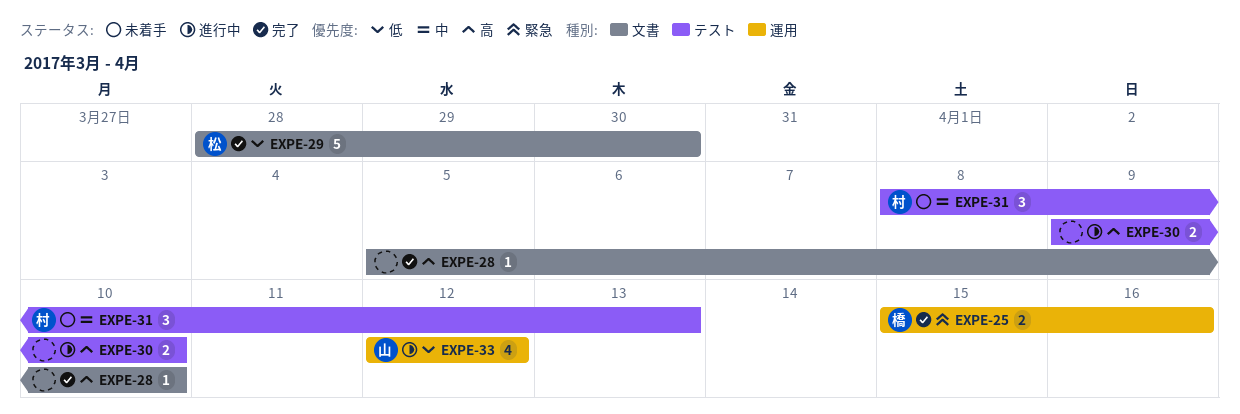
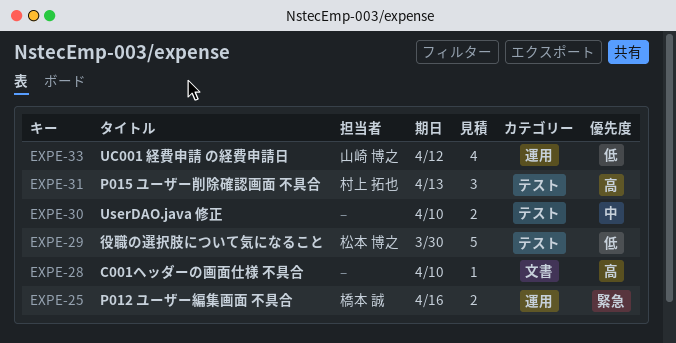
EXPE-29, label: 文書 -> テスト
EXPE-30, priority: 高 -> 中
EXPE-31, priority: 中 -> 高

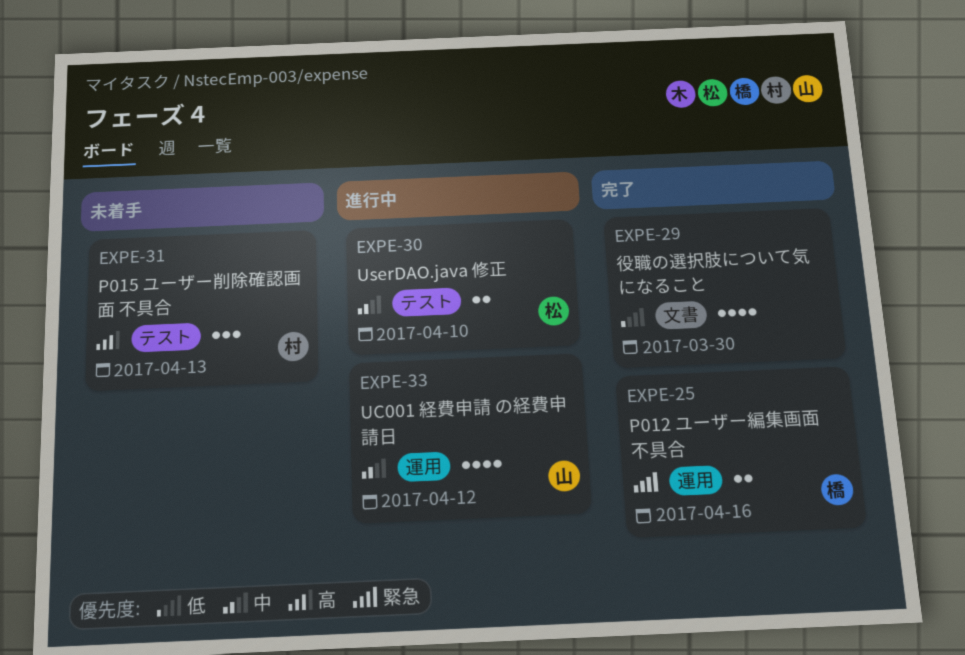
EXPE-28: present -> none
EXPE-29, owner: 松本 博之 -> none
EXPE-29, label: テスト -> 文書
EXPE-29, estimate: 5 -> 4
EXPE-30, owner: none -> 松本 博之
EXPE-33, priority: 低 -> 中

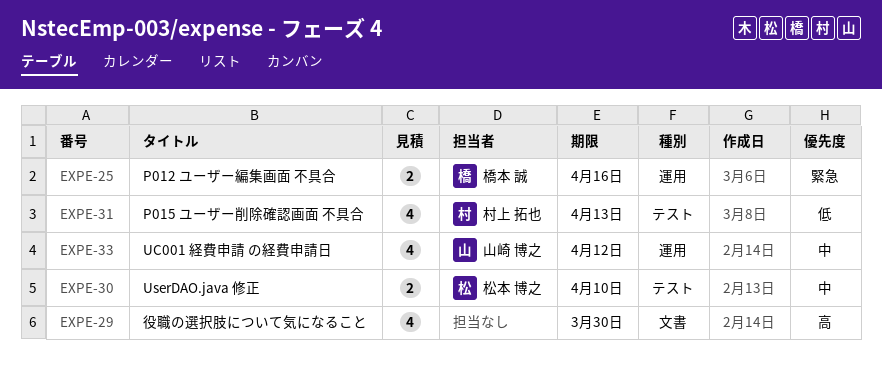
EXPE-29, priority: 低 -> 高
EXPE-31, priority: 高 -> 低
EXPE-31, estimate: 3 -> 4

